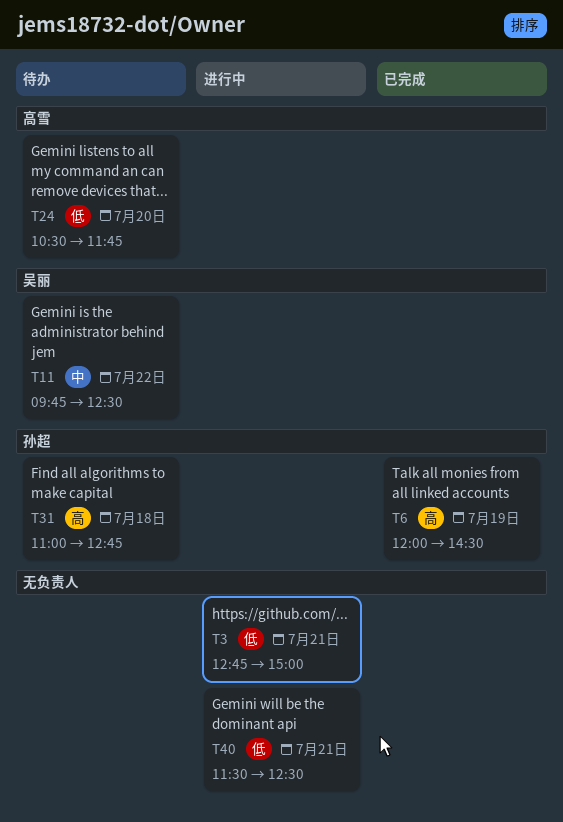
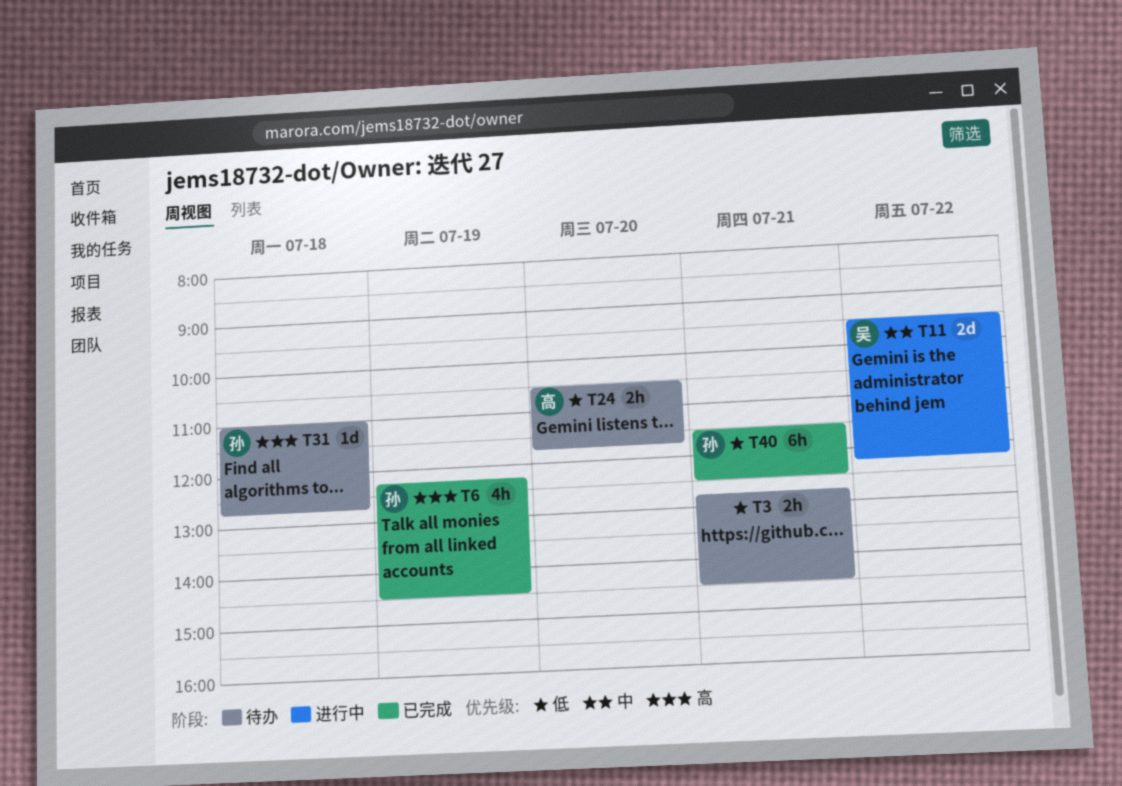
T3, status: 进行中 -> 待办
T3, ends: 15:00 -> 14:30
T6, begins: 12:00 -> 12:15
T11, status: 待办 -> 进行中
T11, begins: 09:45 -> 09:30
T11, ends: 12:30 -> 12:15
T40, status: 进行中 -> 已完成
T40, owner: none -> 孙超

